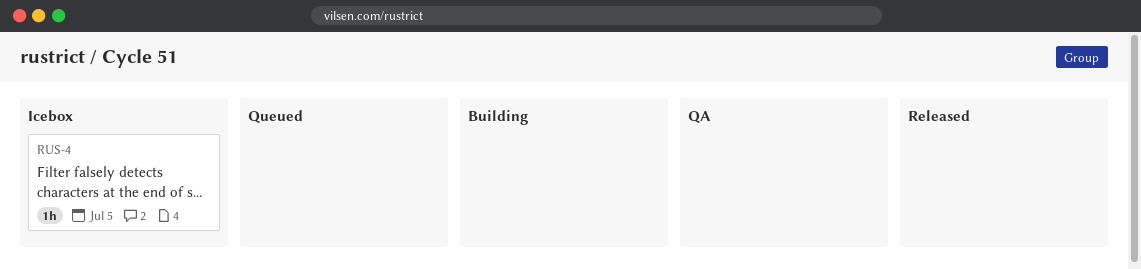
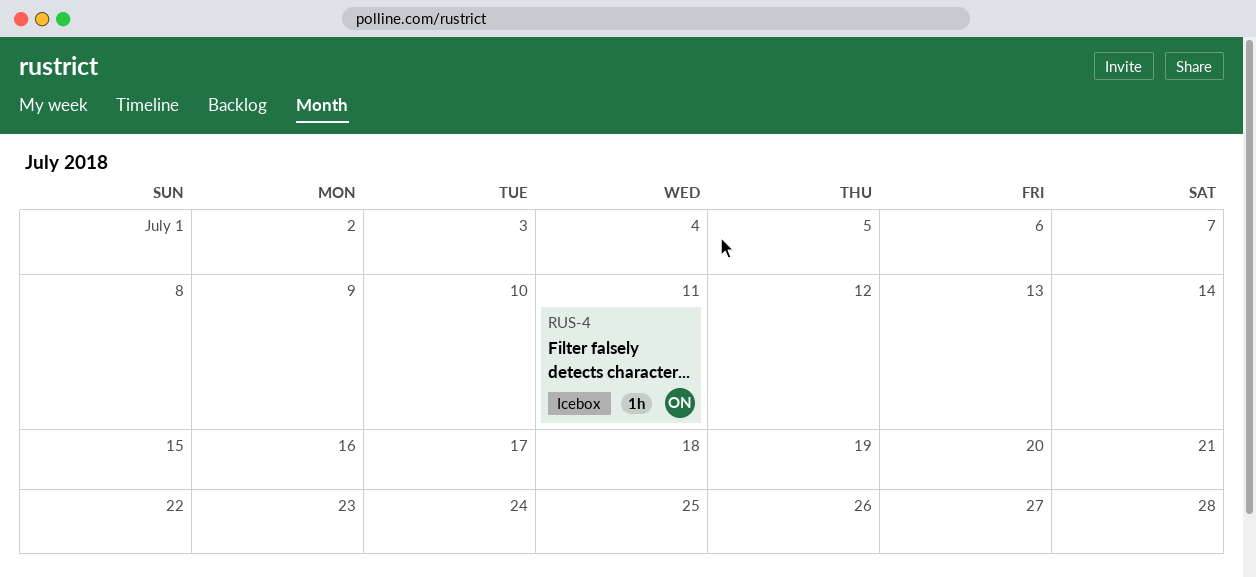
RUS-4, due: Jul 5 -> Jul 11

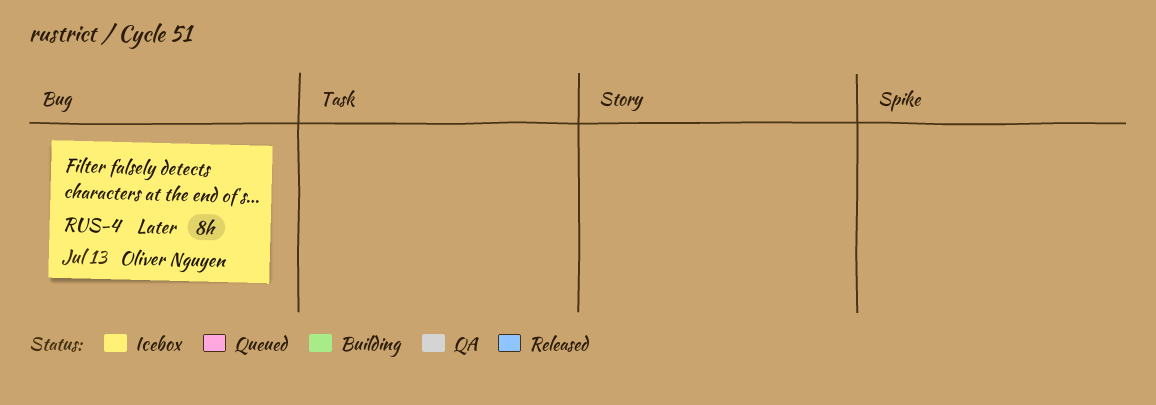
RUS-4, estimate: 1h -> 8h
RUS-4, due: Jul 11 -> Jul 13

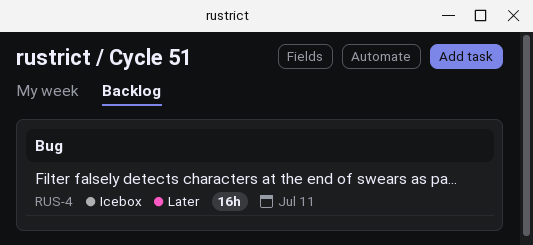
RUS-4, estimate: 8h -> 16h
RUS-4, due: Jul 13 -> Jul 11

